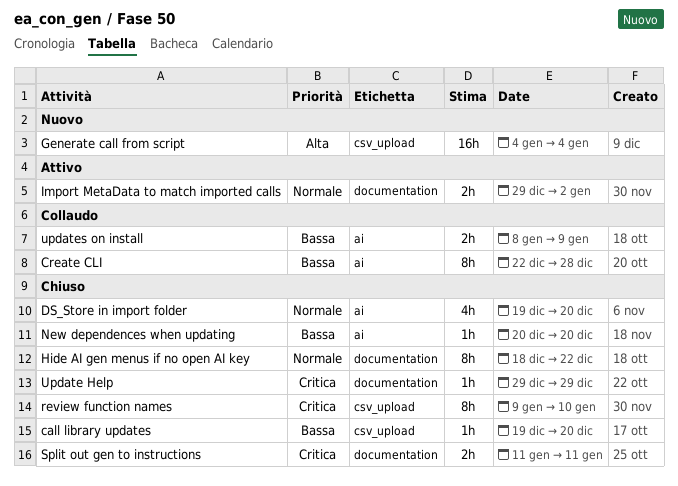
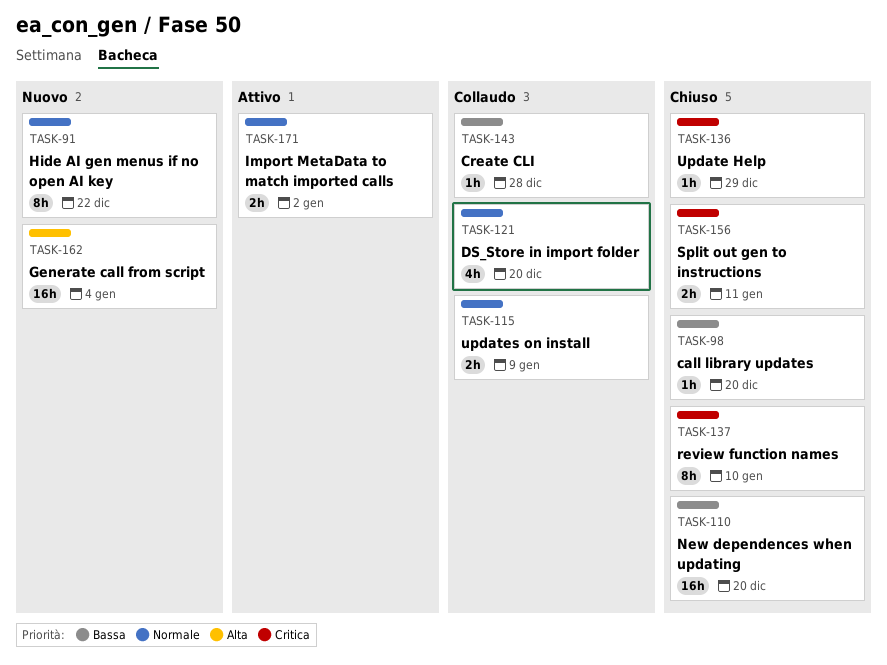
Create CLI, estimate: 8h -> 1h
DS_Store in import folder, status: Chiuso -> Collaudo
Hide AI gen menus if no open AI key, status: Chiuso -> Nuovo
New dependences when updating, estimate: 1h -> 16h
updates on install, priority: Bassa -> Normale

